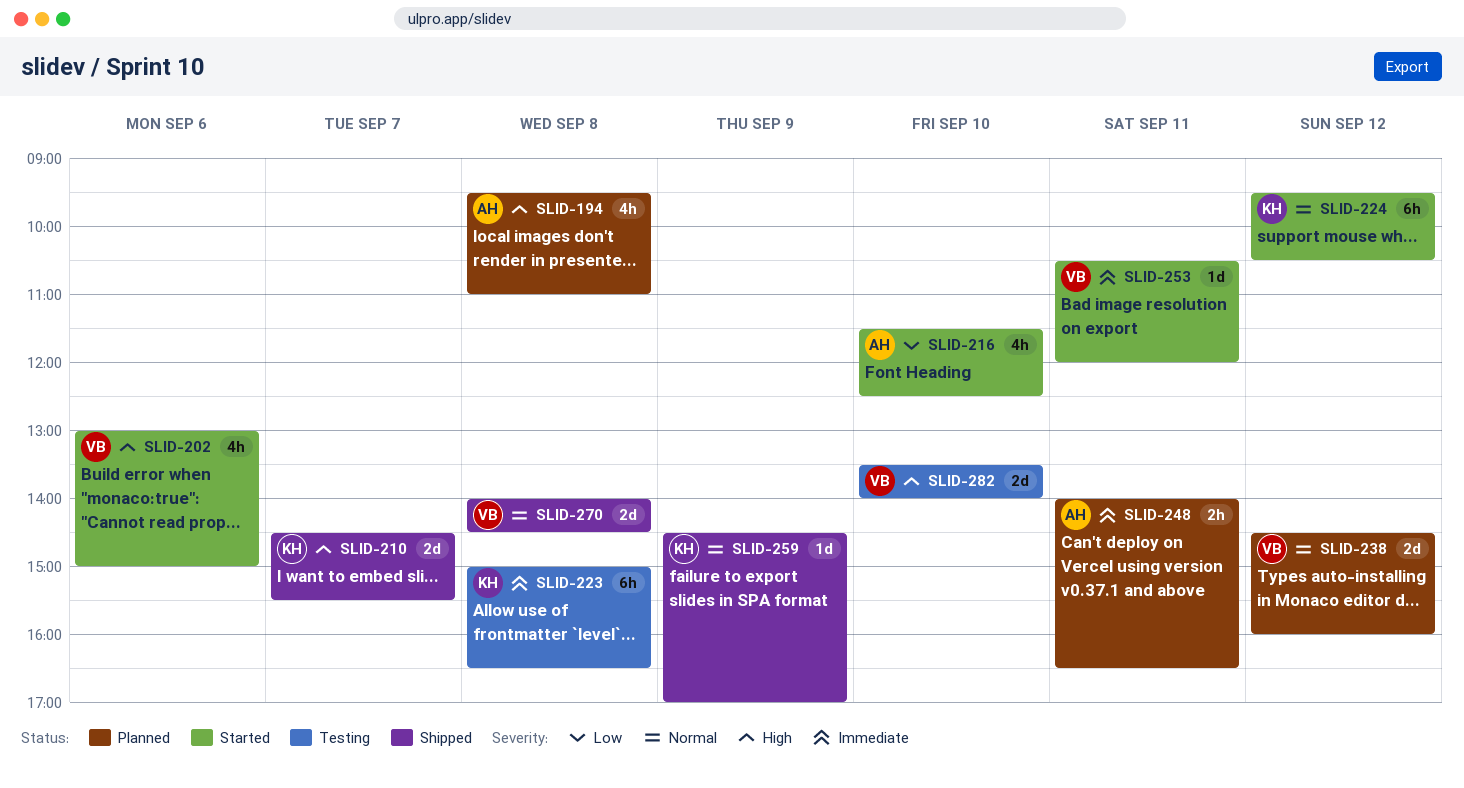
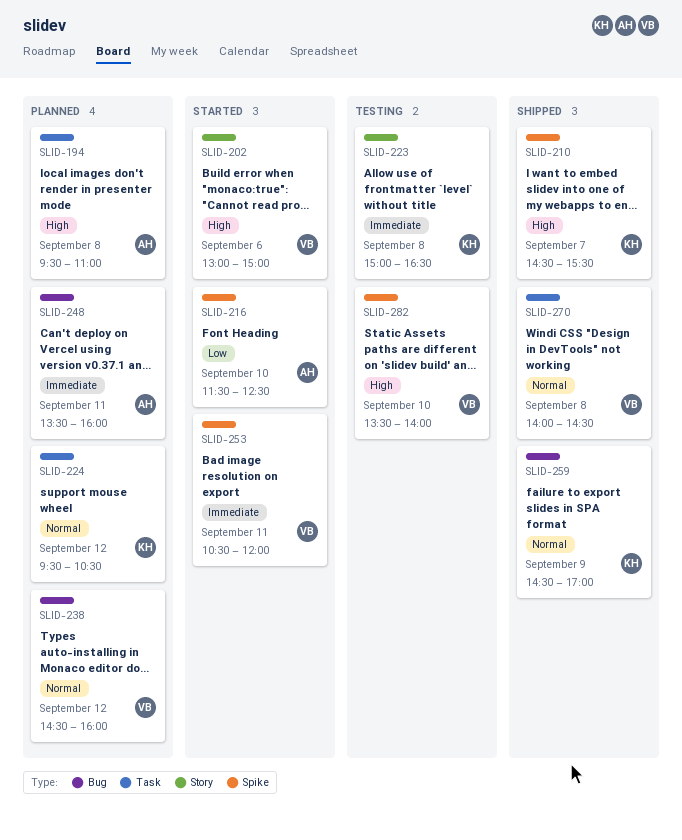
SLID-224, status: Started -> Planned
SLID-248, begins: 14:00 -> 13:30
SLID-248, ends: 16:30 -> 16:00

